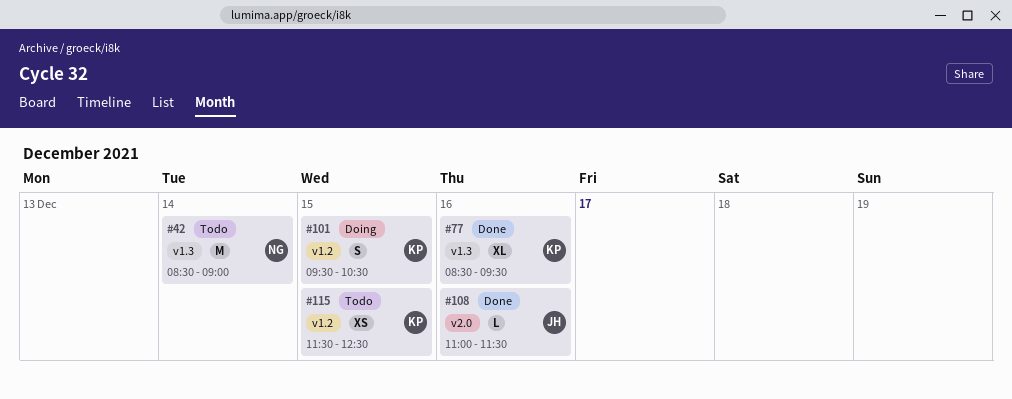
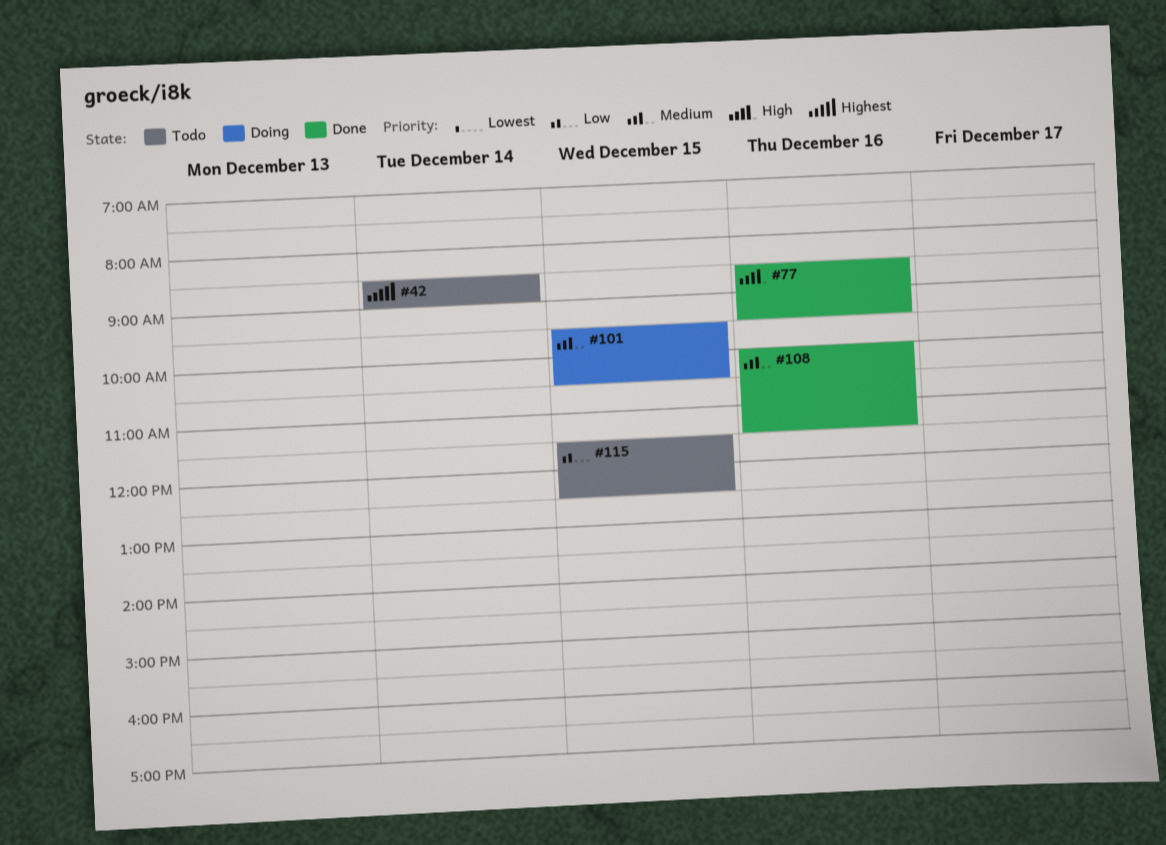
#108, begins: 11:00 -> 10:00

